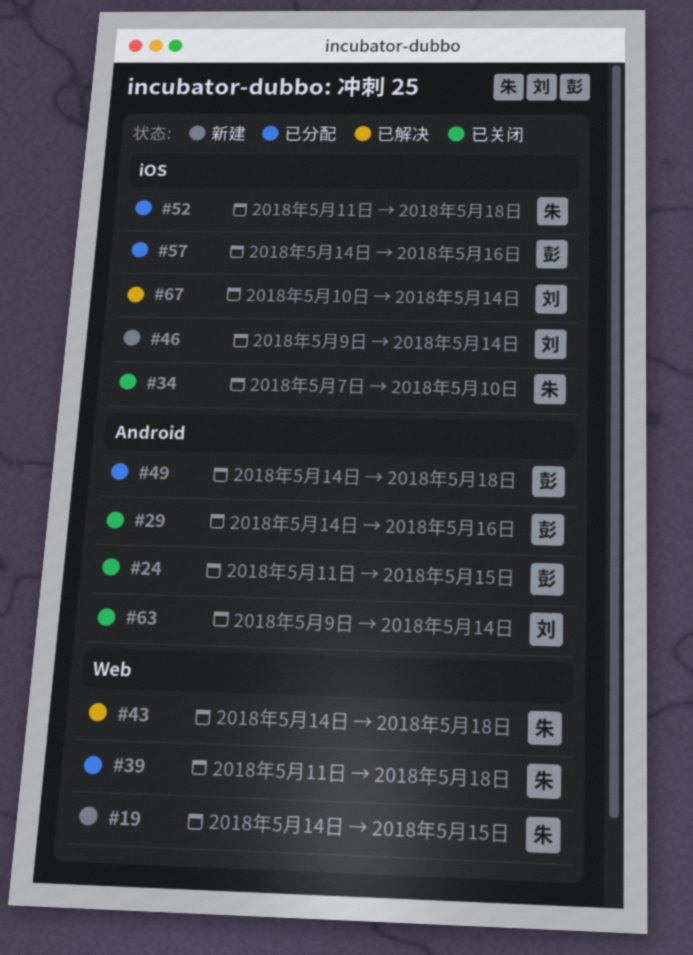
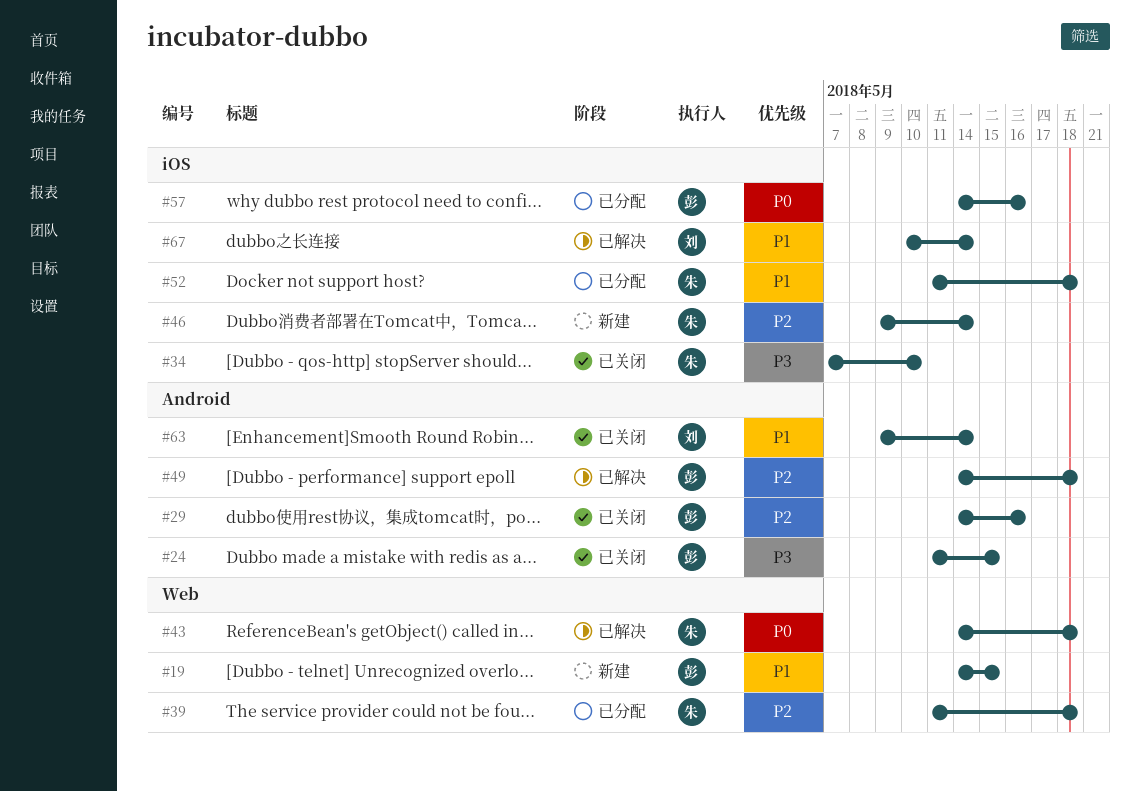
#19, owner: 朱 -> 彭
#46, owner: 刘 -> 朱
#49, status: 已分配 -> 已解决

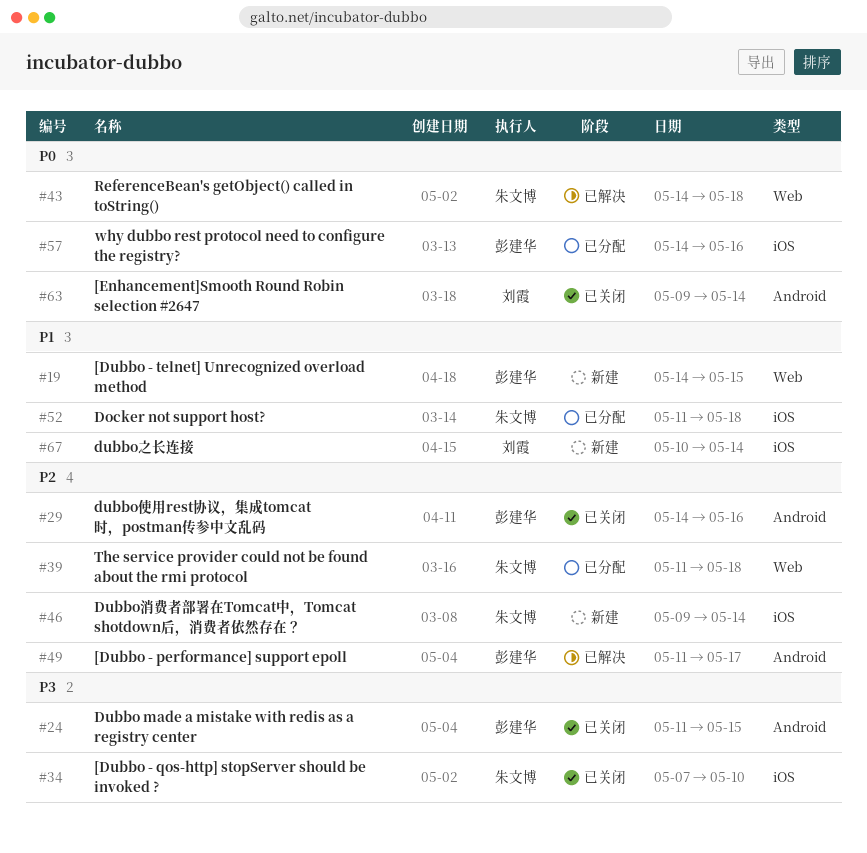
#49, start: May 14 -> May 11
#49, due: May 18 -> May 17
#63, priority: P1 -> P0
#67, status: 已解决 -> 新建

